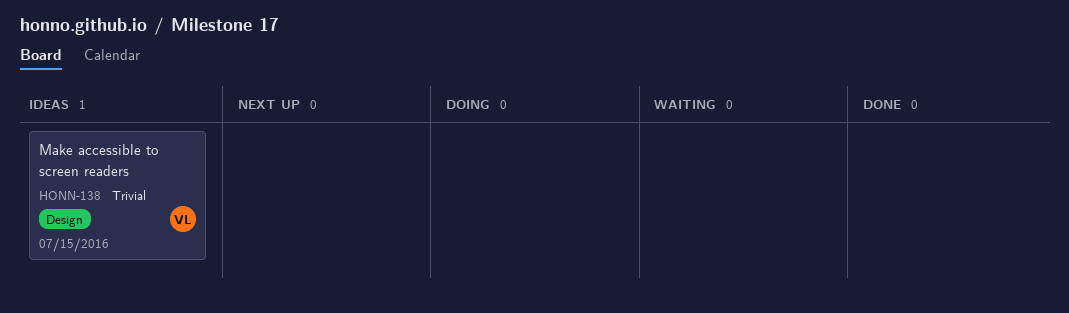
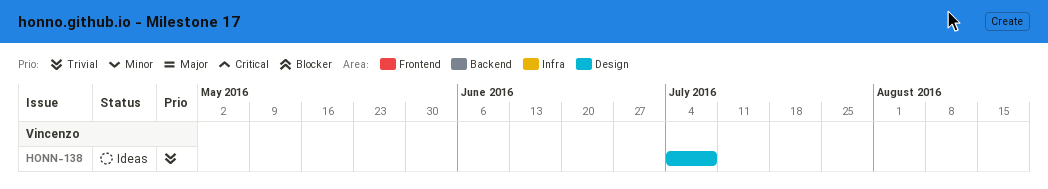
HONN-138, due: Jul 15 -> Jul 8

